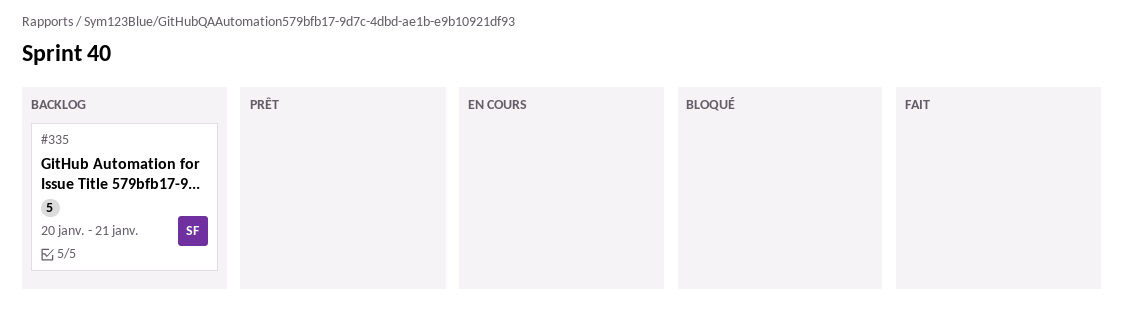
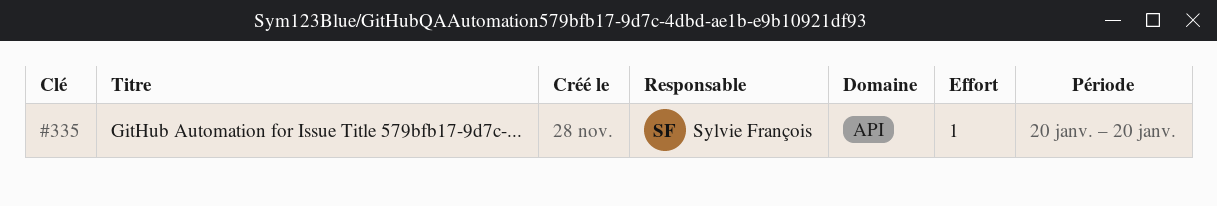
#335, estimate: 5 -> 1
#335, due: Jan 21 -> Jan 20

